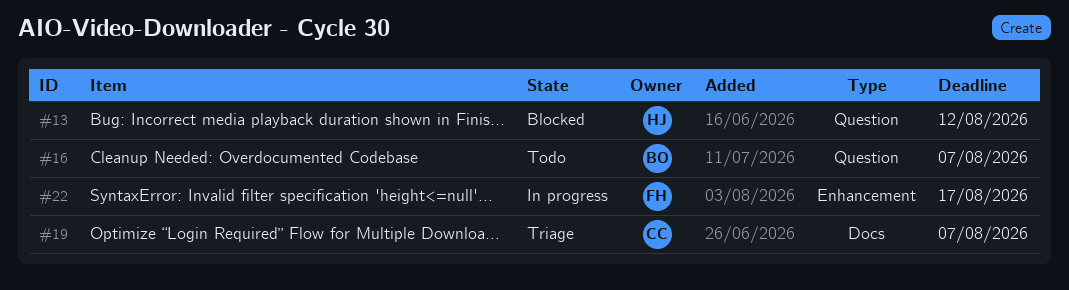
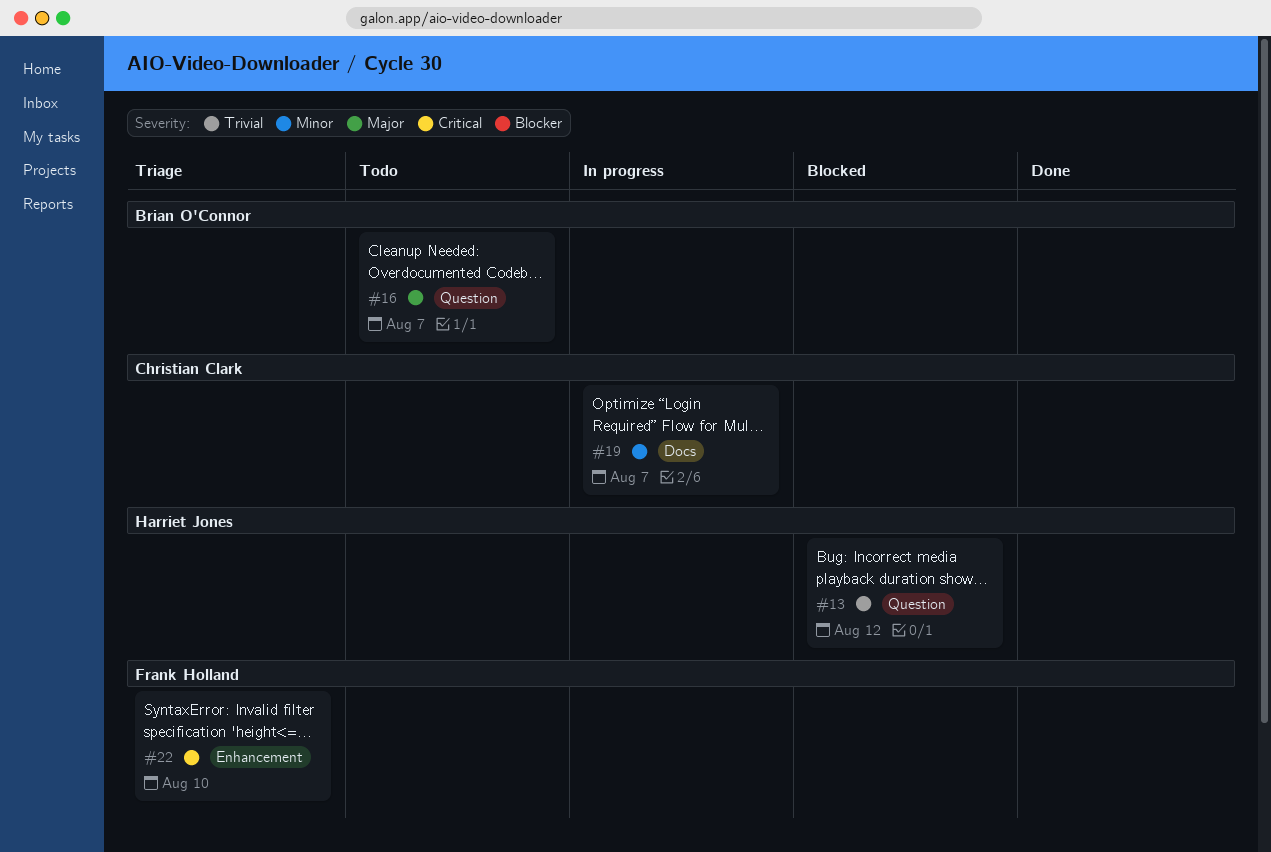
#19, status: Triage -> In progress
#22, status: In progress -> Triage
#22, due: Aug 17 -> Aug 10

